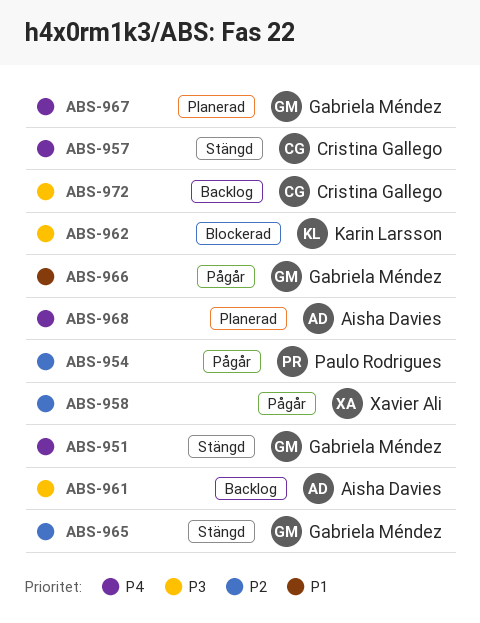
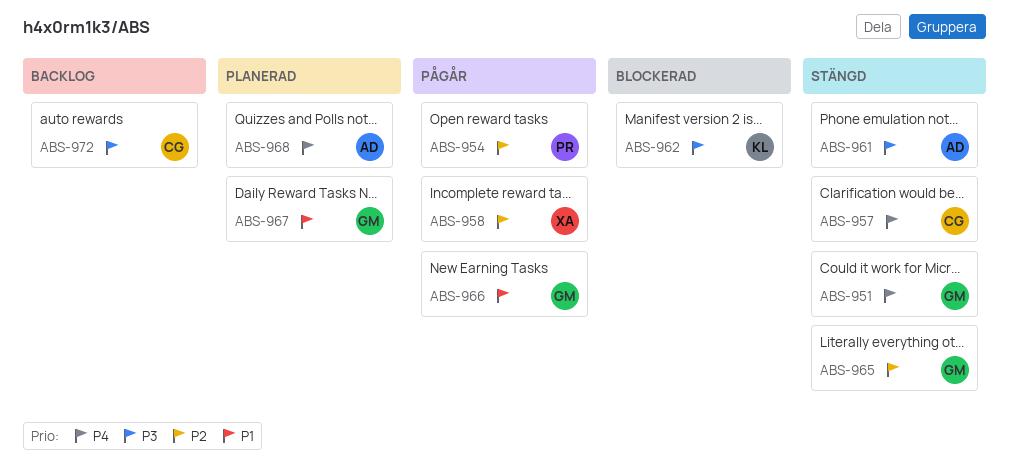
ABS-961, status: Backlog -> Stängd
ABS-967, priority: P4 -> P1

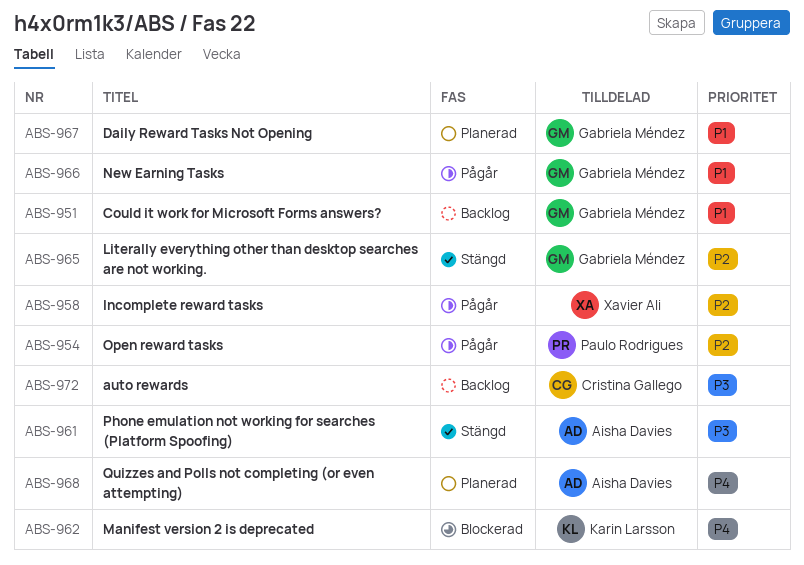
ABS-951, status: Stängd -> Backlog
ABS-951, priority: P4 -> P1
ABS-957: present -> none
ABS-962, priority: P3 -> P4

